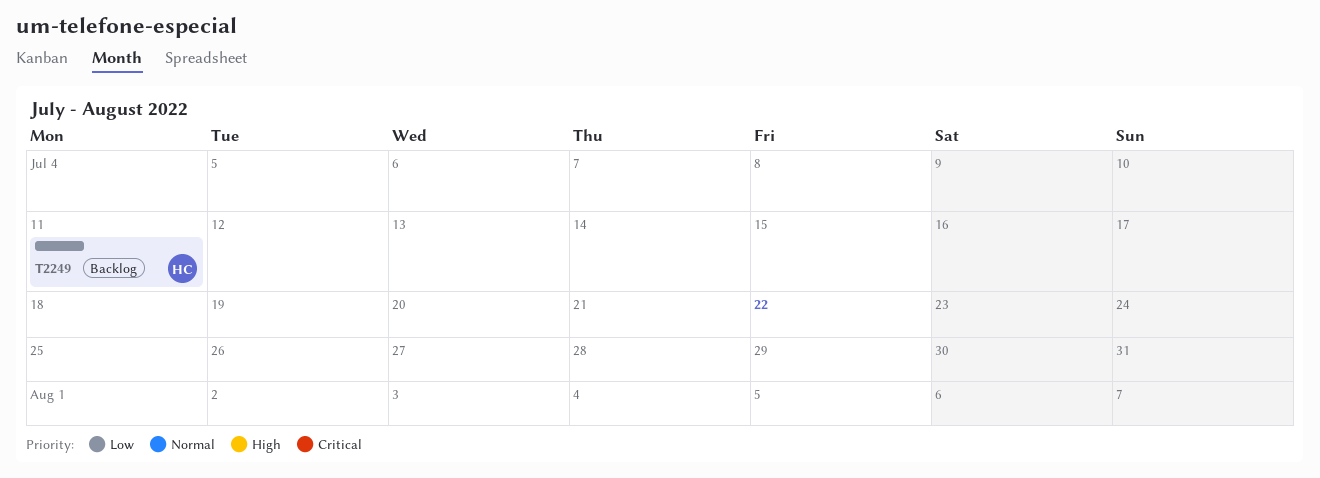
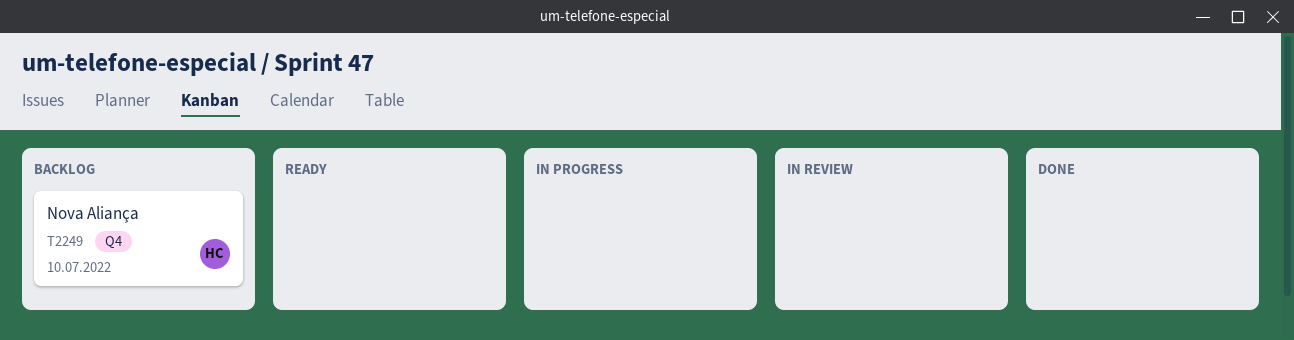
T2249, due: Jul 11 -> Jul 10

